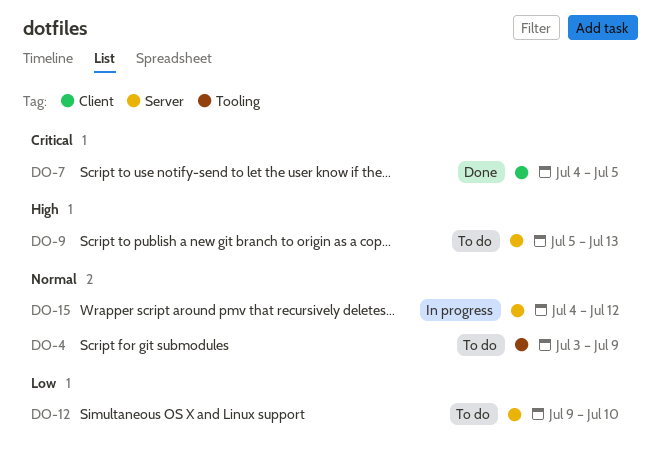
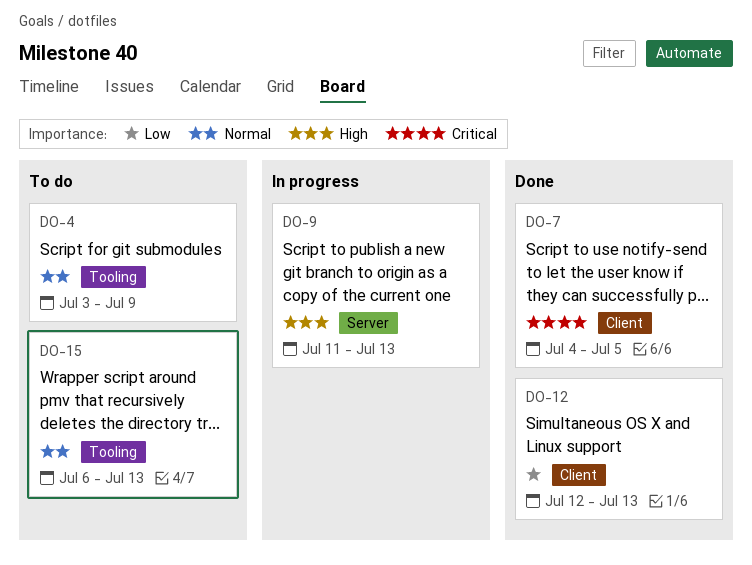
DO-9, status: To do -> In progress
DO-9, start: Jul 5 -> Jul 11
DO-12, status: To do -> Done
DO-12, label: Server -> Client
DO-12, start: Jul 9 -> Jul 12
DO-12, due: Jul 10 -> Jul 13
DO-15, status: In progress -> To do
DO-15, label: Server -> Tooling
DO-15, start: Jul 4 -> Jul 6
DO-15, due: Jul 12 -> Jul 13

